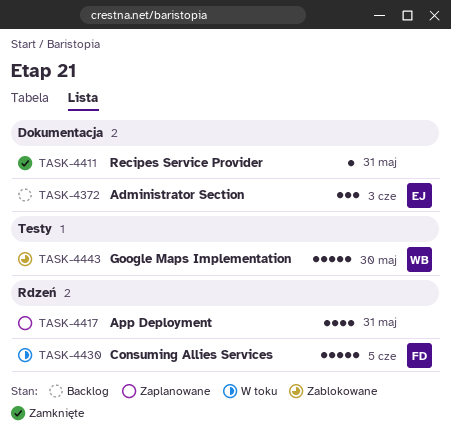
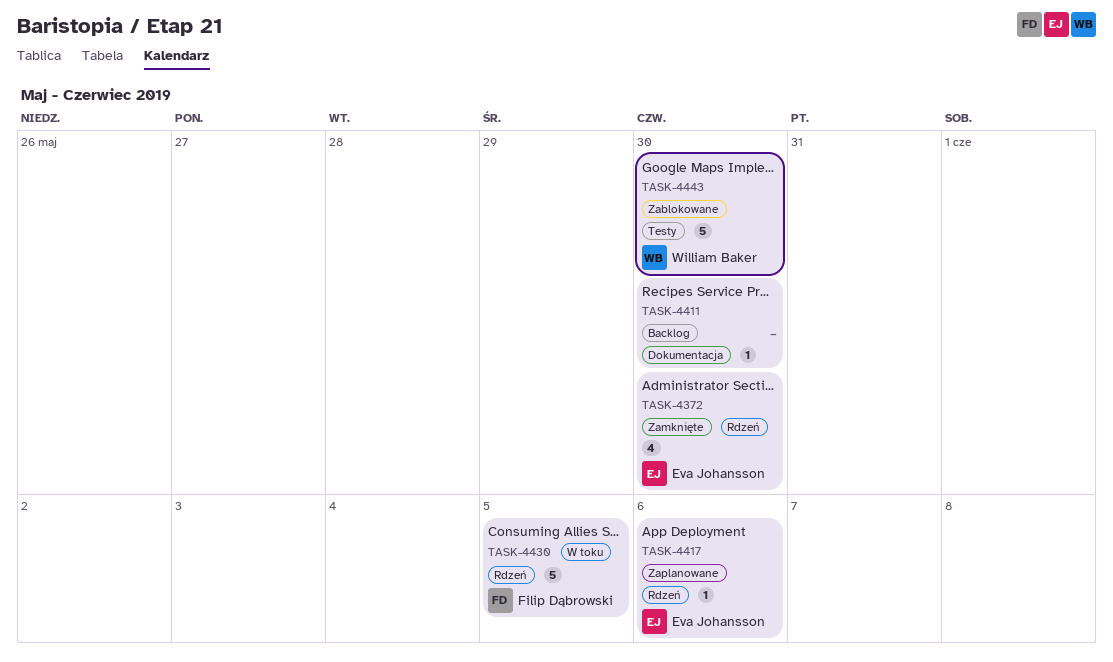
TASK-4372, status: Backlog -> Zamknięte
TASK-4372, label: Dokumentacja -> Rdzeń
TASK-4372, estimate: 3 -> 4
TASK-4372, due: Jun 3 -> May 30
TASK-4411, status: Zamknięte -> Backlog
TASK-4411, due: May 31 -> May 30
TASK-4417, owner: none -> Eva Johansson
TASK-4417, estimate: 4 -> 1
TASK-4417, due: May 31 -> Jun 6

